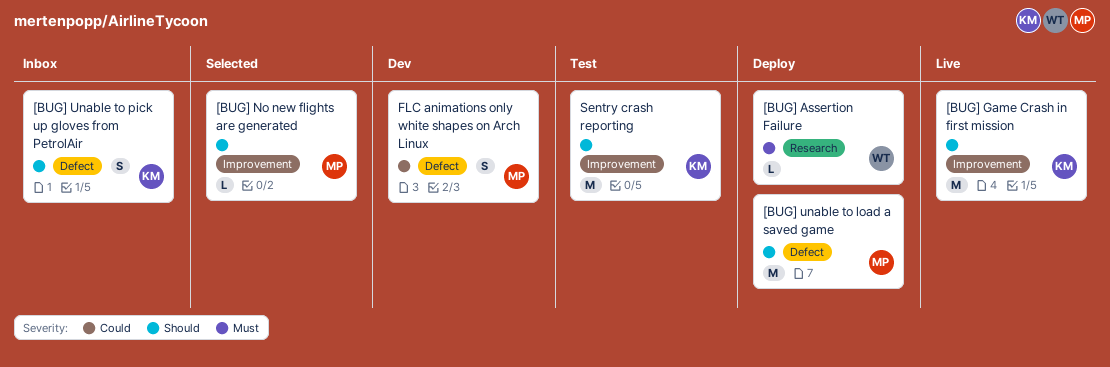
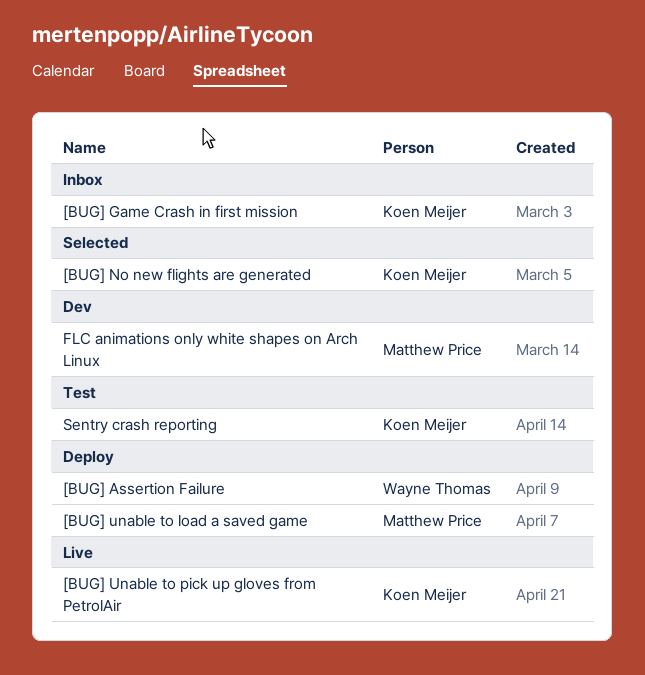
[BUG] Game Crash in first mission, status: Live -> Inbox
[BUG] No new flights are generated, owner: Matthew Price -> Koen Meijer
[BUG] Unable to pick up gloves from PetrolAir, status: Inbox -> Live

